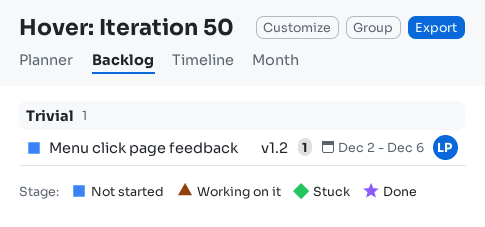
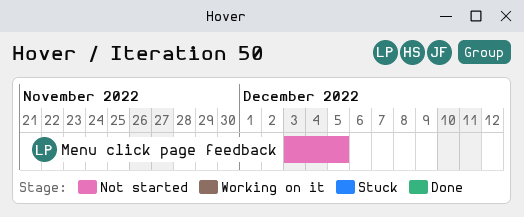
Menu click page feedback, start: Dec 2 -> Dec 3
Menu click page feedback, due: Dec 6 -> Dec 5

